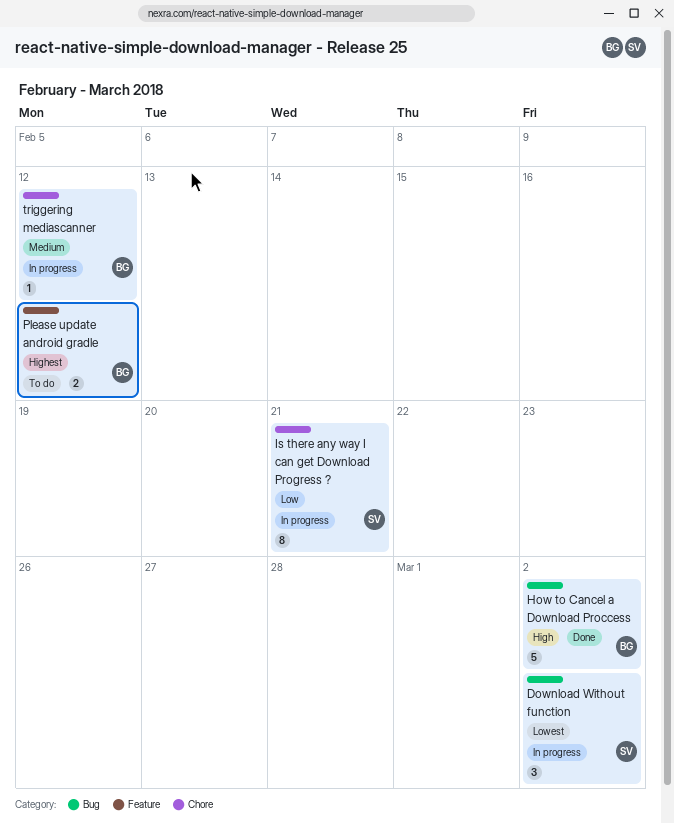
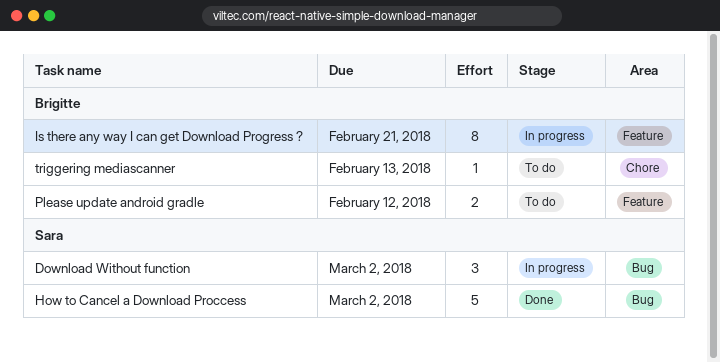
How to Cancel a Download Proccess, owner: Brigitte -> Sara
Is there any way I can get Download Progress ?, owner: Sara -> Brigitte
Is there any way I can get Download Progress ?, label: Chore -> Feature
triggering mediascanner, status: In progress -> To do
triggering mediascanner, due: Feb 12 -> Feb 13

